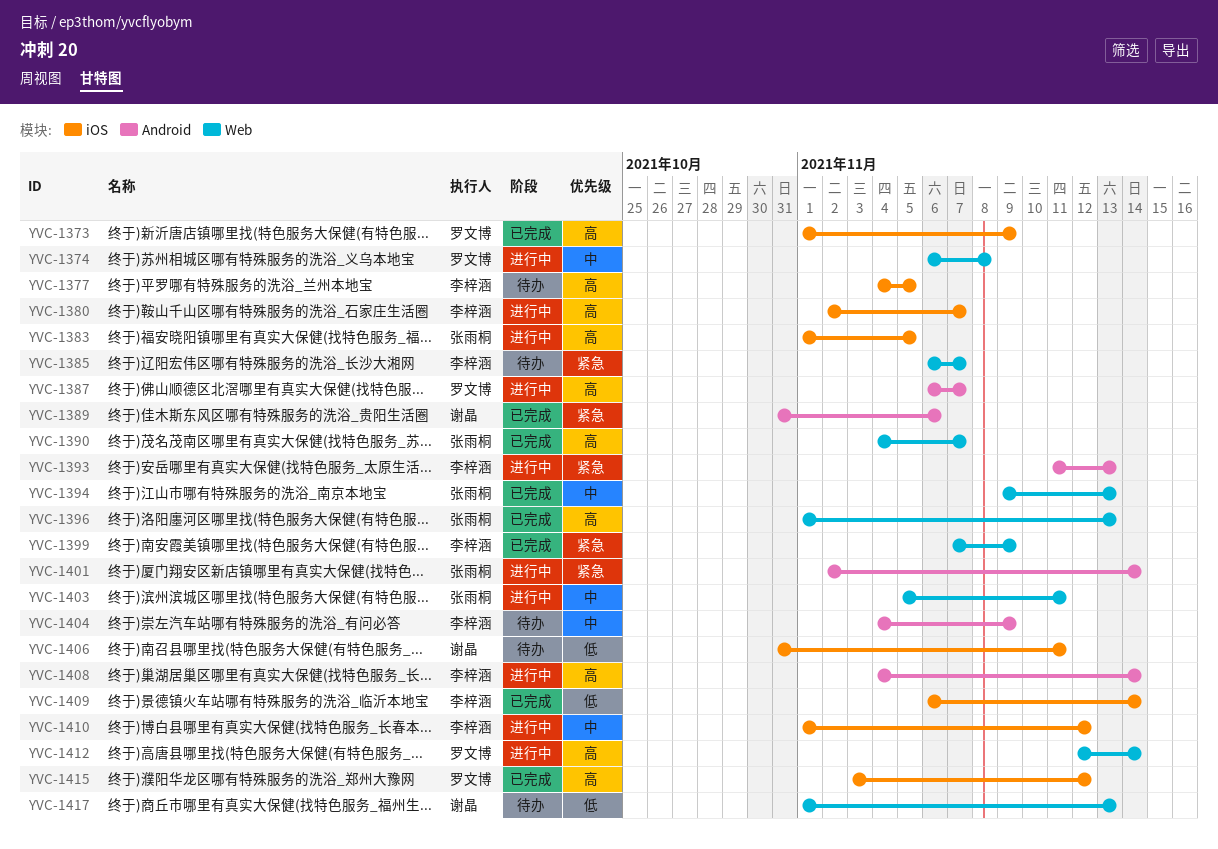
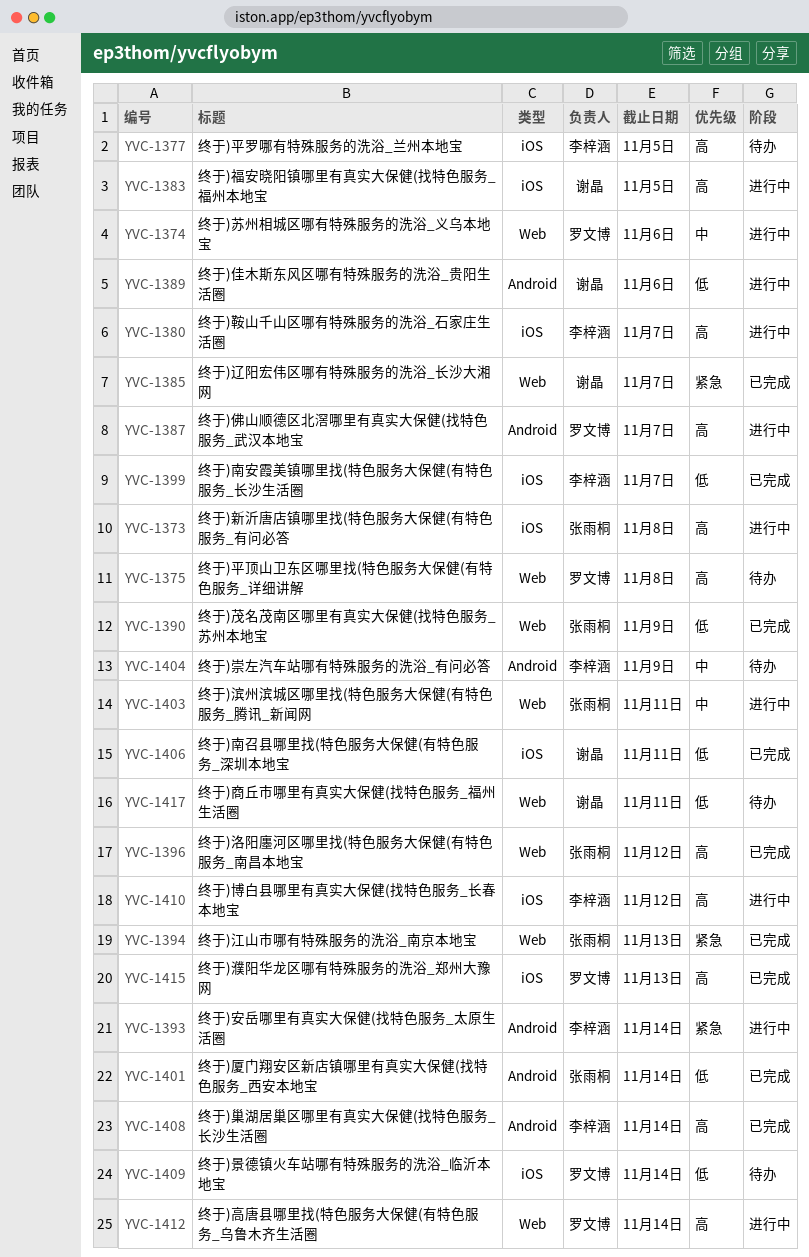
YVC-1373, status: 已完成 -> 进行中
YVC-1373, owner: 罗文博 -> 张雨桐
YVC-1373, due: Nov 9 -> Nov 8
YVC-1374, due: Nov 8 -> Nov 6
YVC-1375: none -> present
YVC-1383, owner: 张雨桐 -> 谢晶
YVC-1385, status: 待办 -> 已完成
YVC-1385, owner: 李梓涵 -> 谢晶
YVC-1389, status: 已完成 -> 进行中
YVC-1389, priority: 紧急 -> 低
YVC-1390, priority: 高 -> 低
YVC-1390, due: Nov 7 -> Nov 9
YVC-1393, due: Nov 13 -> Nov 14
YVC-1394, priority: 中 -> 紧急
YVC-1396, due: Nov 13 -> Nov 12
YVC-1399, priority: 紧急 -> 低
YVC-1399, label: Web -> iOS
YVC-1399, due: Nov 9 -> Nov 7
YVC-1401, status: 进行中 -> 已完成
YVC-1401, priority: 紧急 -> 低
YVC-1406, status: 待办 -> 已完成
YVC-1408, status: 进行中 -> 已完成
YVC-1409, status: 已完成 -> 待办
YVC-1409, owner: 李梓涵 -> 罗文博
YVC-1410, priority: 中 -> 高
YVC-1415, due: Nov 12 -> Nov 13
YVC-1417, due: Nov 13 -> Nov 11

